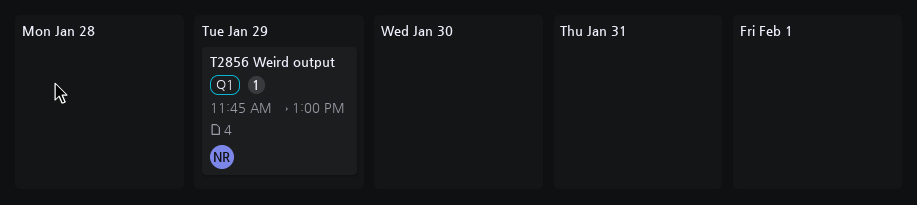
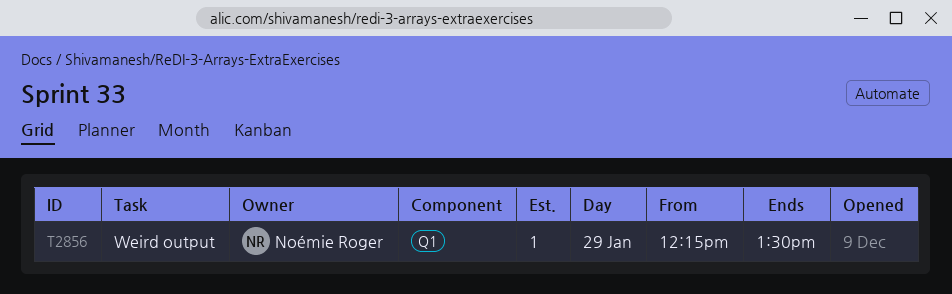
T2856, begins: 11:45 -> 12:15
T2856, ends: 13:00 -> 13:30

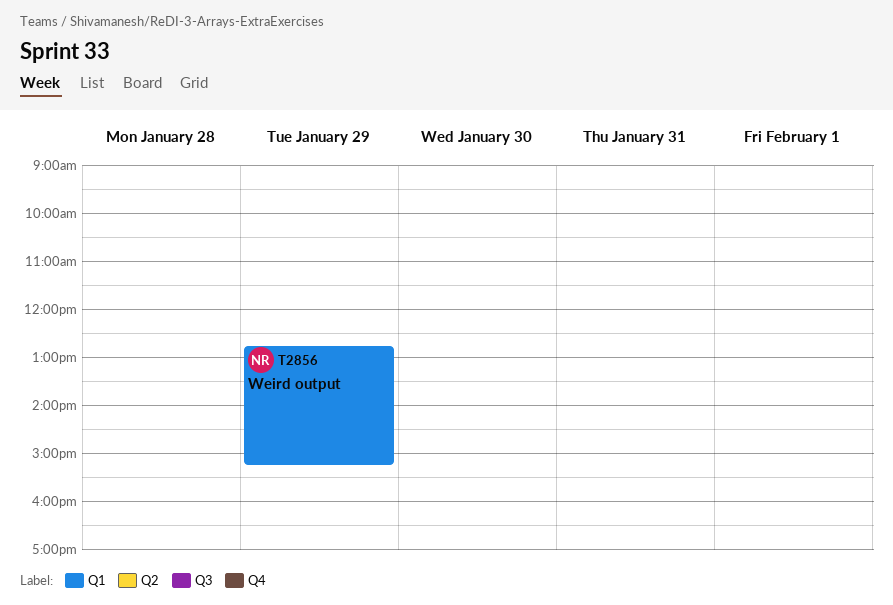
T2856, begins: 12:15 -> 12:45
T2856, ends: 13:30 -> 15:15

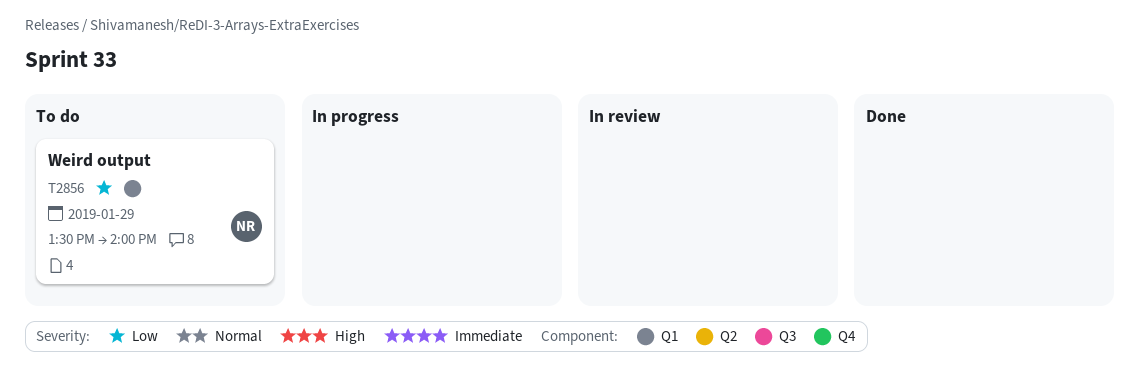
T2856, begins: 12:45 -> 13:30
T2856, ends: 15:15 -> 14:00

